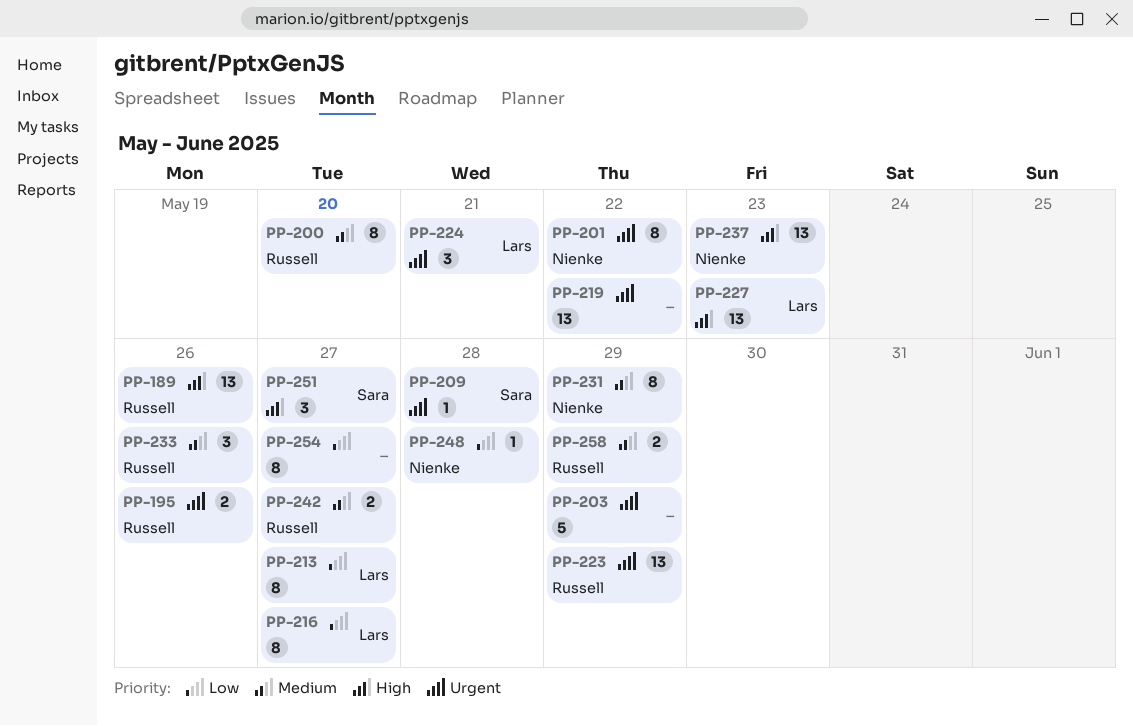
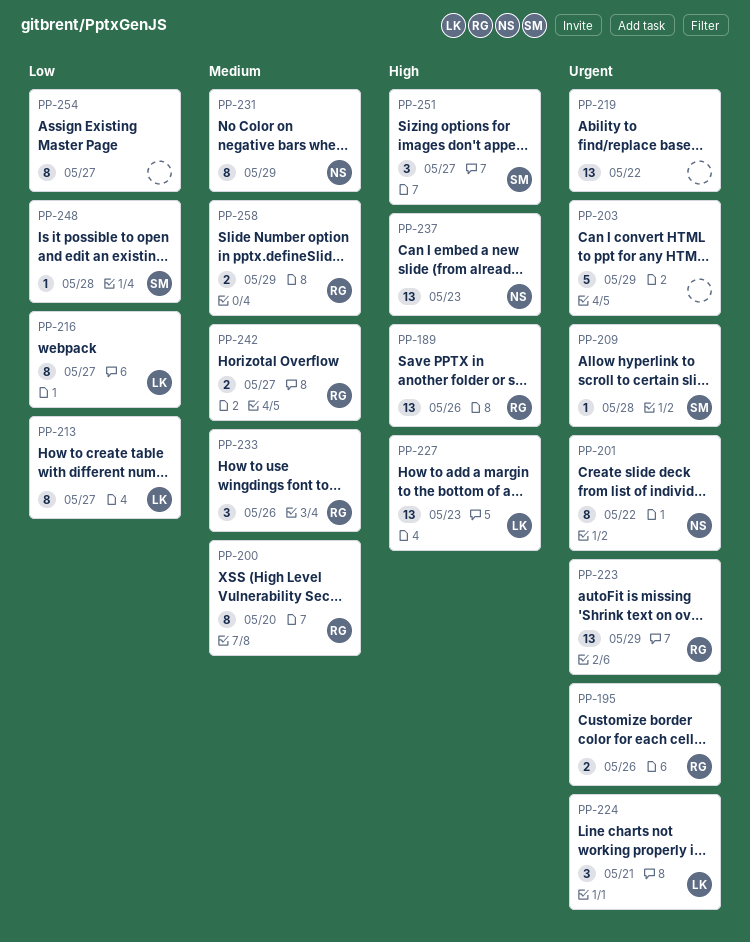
PP-248, owner: Nienke -> Sara

